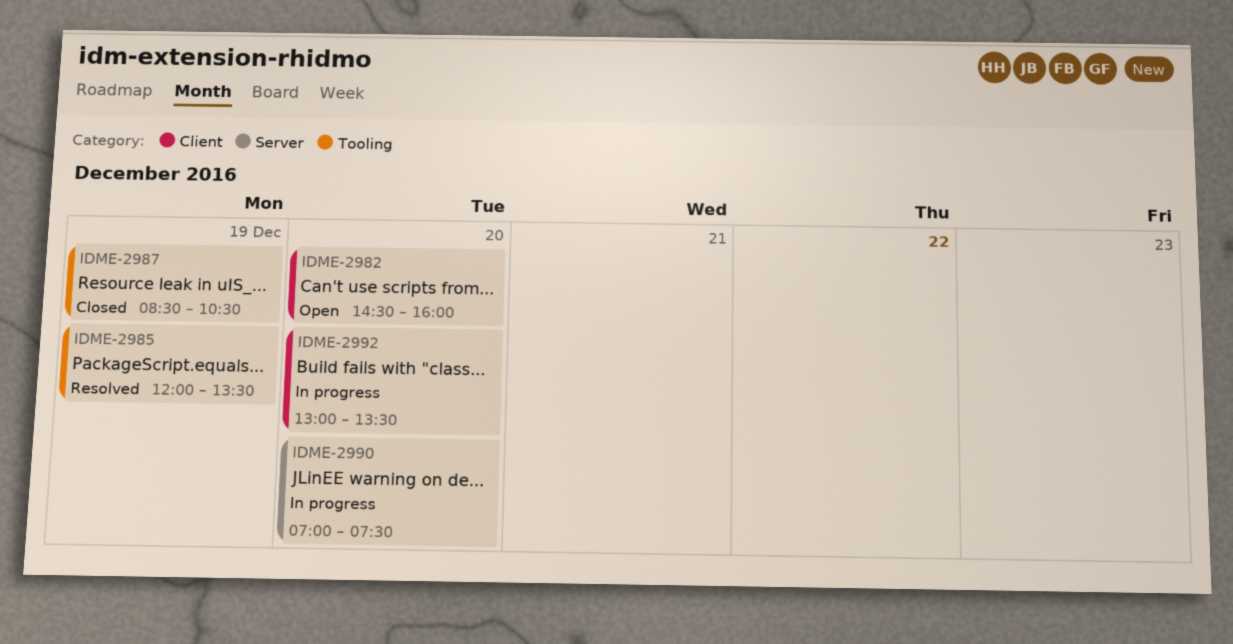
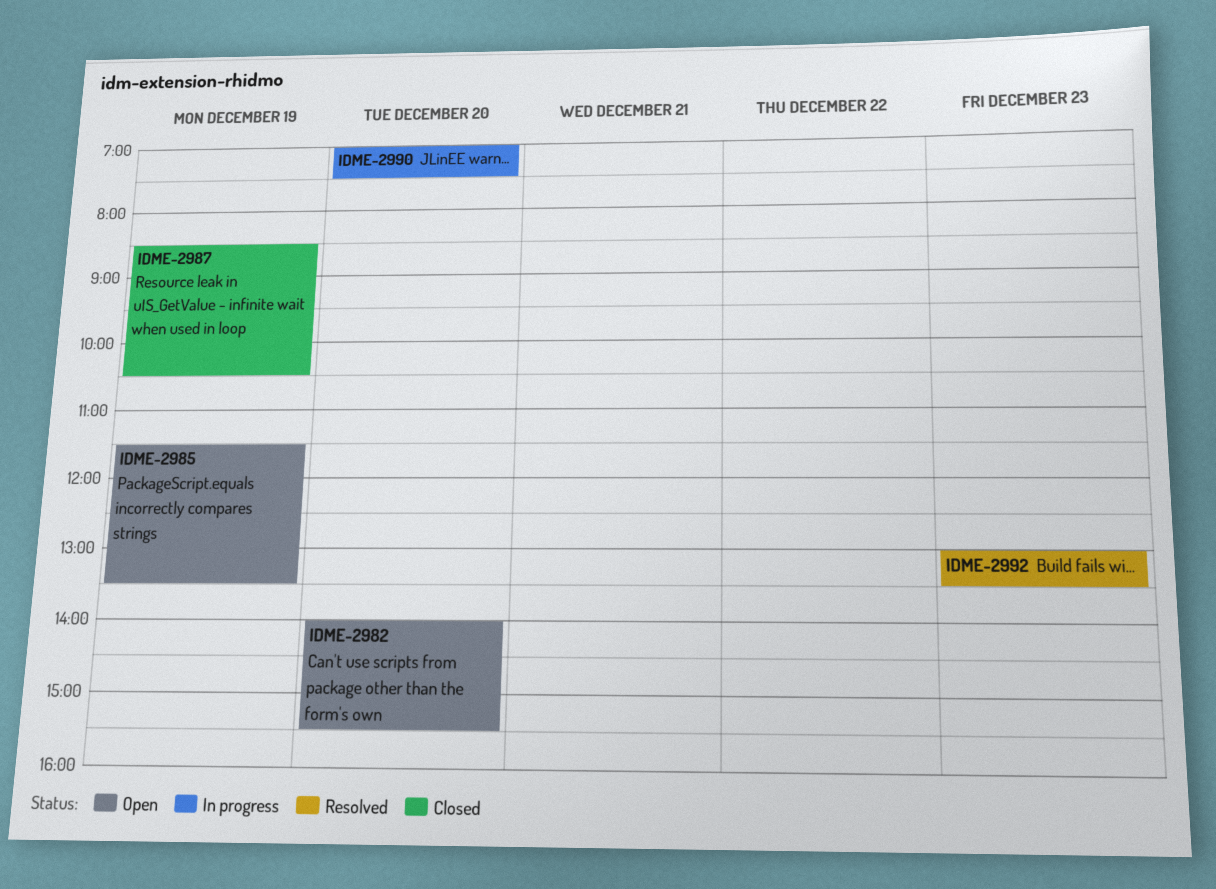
IDME-2982, begins: 14:30 -> 14:00
IDME-2982, ends: 16:00 -> 15:30
IDME-2985, status: Resolved -> Open
IDME-2985, begins: 12:00 -> 11:30
IDME-2992, status: In progress -> Resolved
IDME-2992, day: Dec 20 -> Dec 23

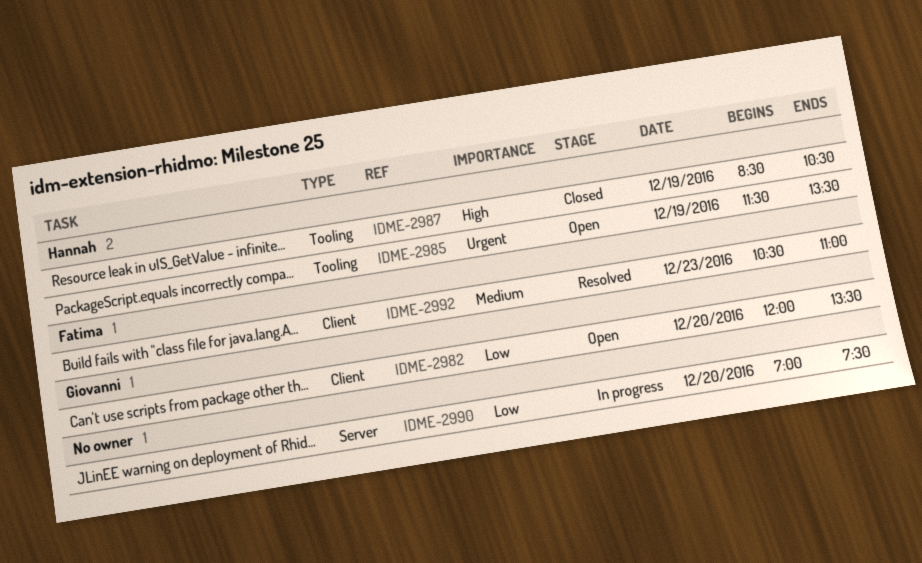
IDME-2982, begins: 14:00 -> 12:00
IDME-2982, ends: 15:30 -> 13:30
IDME-2992, begins: 13:00 -> 10:30
IDME-2992, ends: 13:30 -> 11:00

